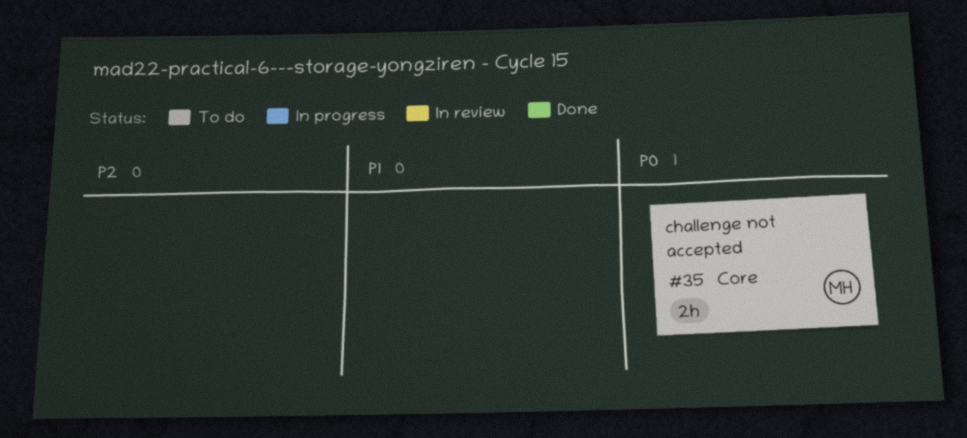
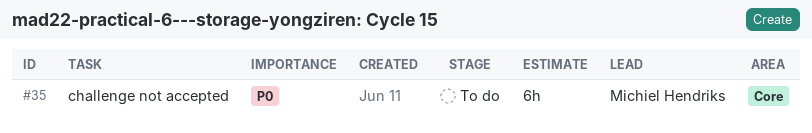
#35, estimate: 2h -> 6h

